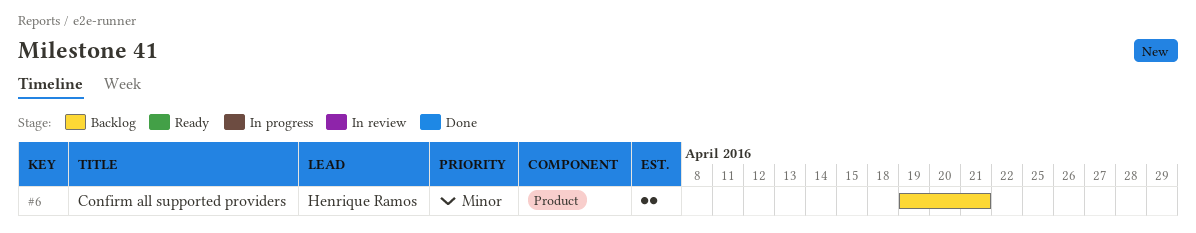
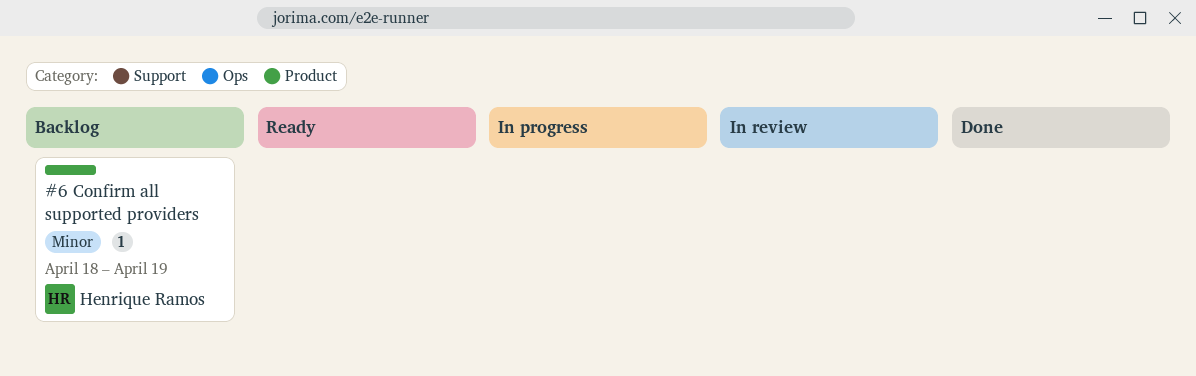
#6, estimate: 2 -> 1
#6, start: Apr 19 -> Apr 18
#6, due: Apr 21 -> Apr 19

